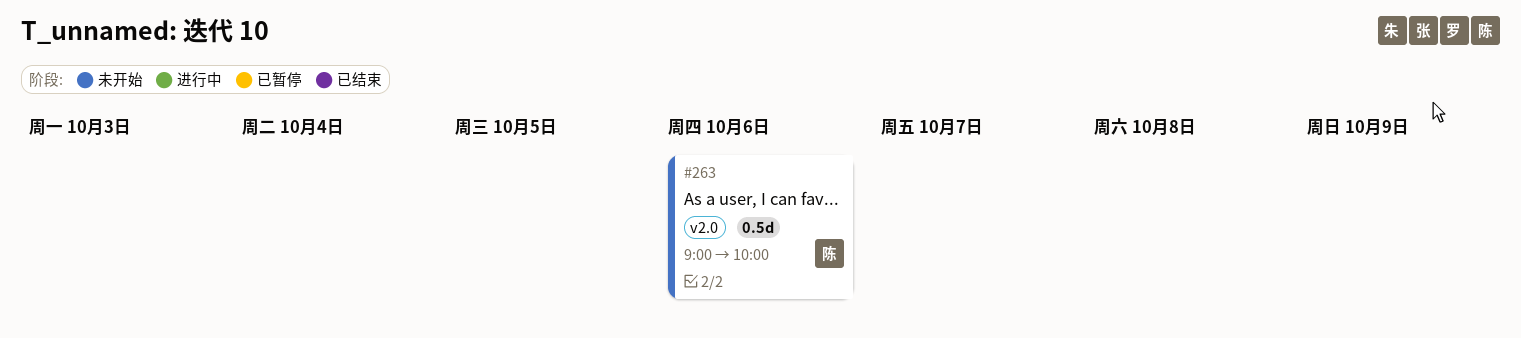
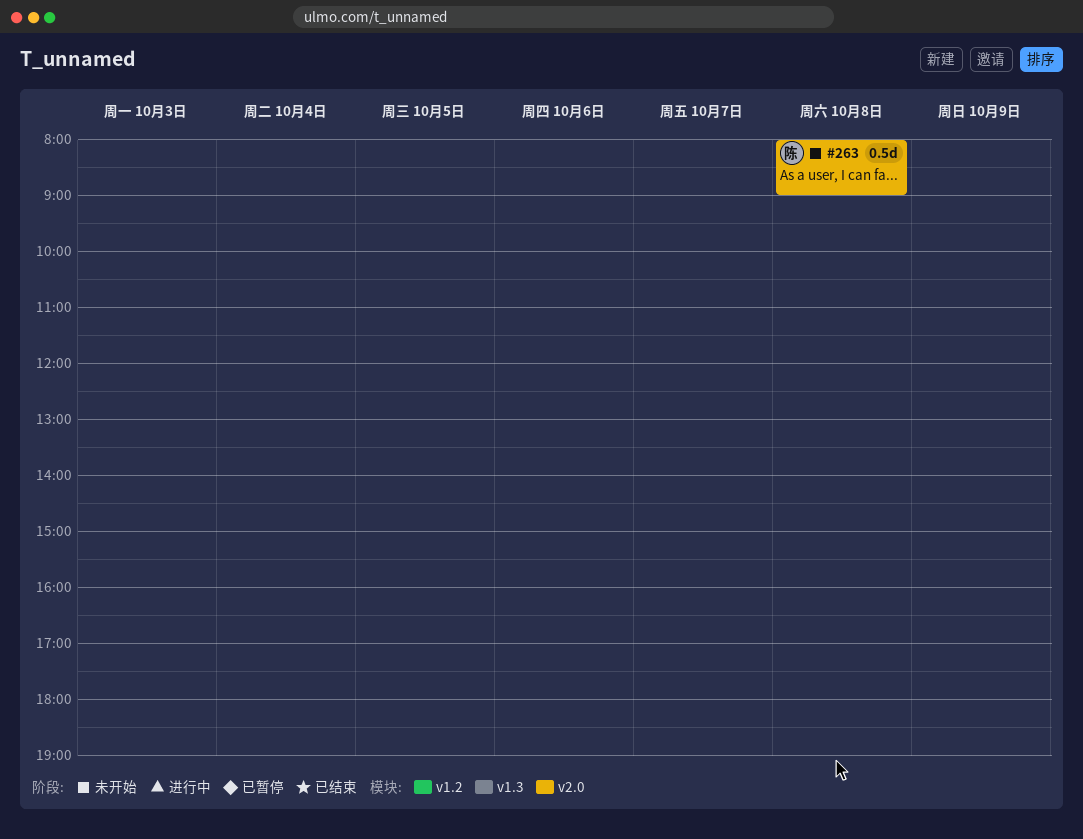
#263, day: Oct 6 -> Oct 8
#263, begins: 09:00 -> 08:00
#263, ends: 10:00 -> 09:00

